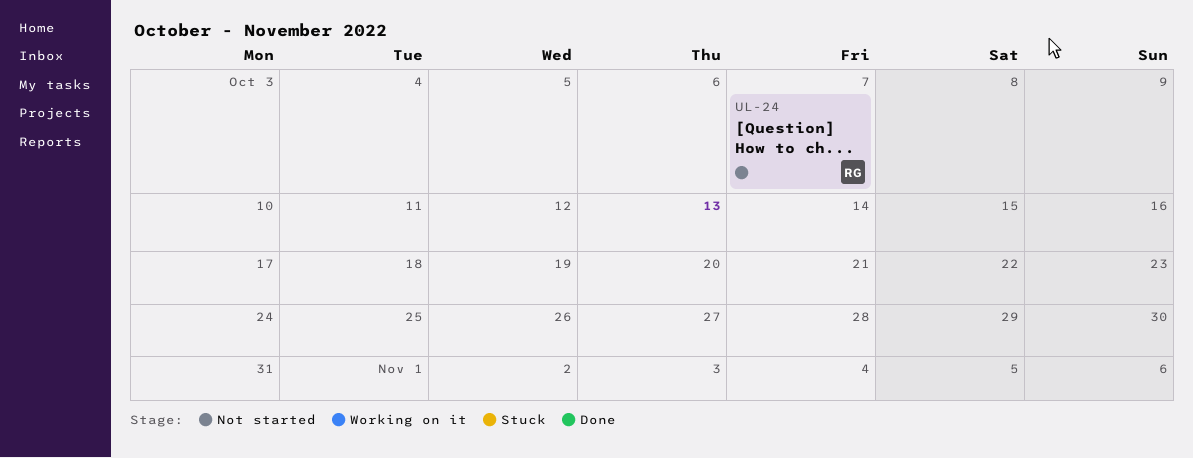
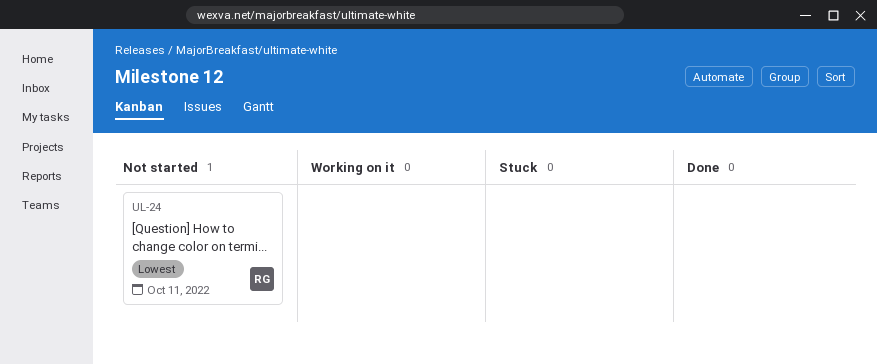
UL-24, due: Oct 7 -> Oct 11

